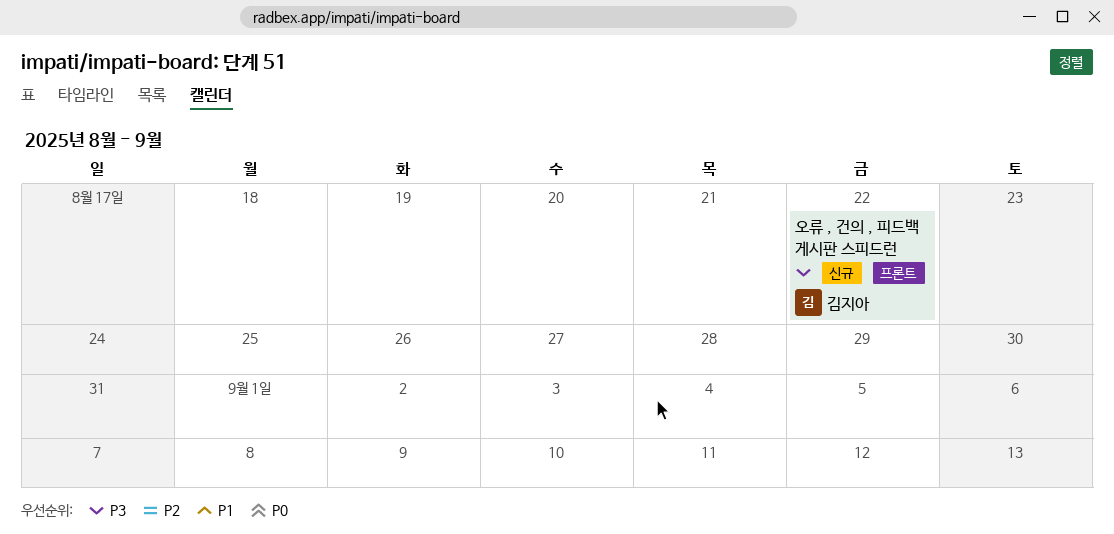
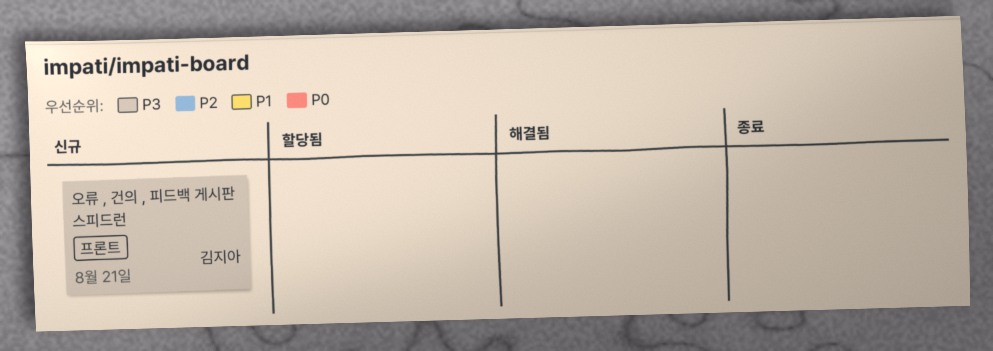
오류 , 건의 , 피드백 게시판 스피드런, due: Aug 22 -> Aug 21

